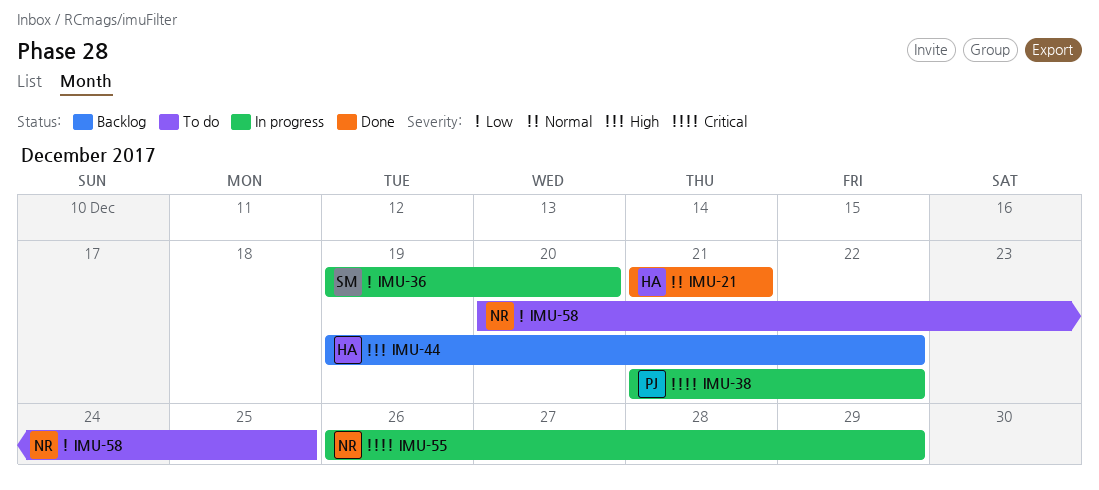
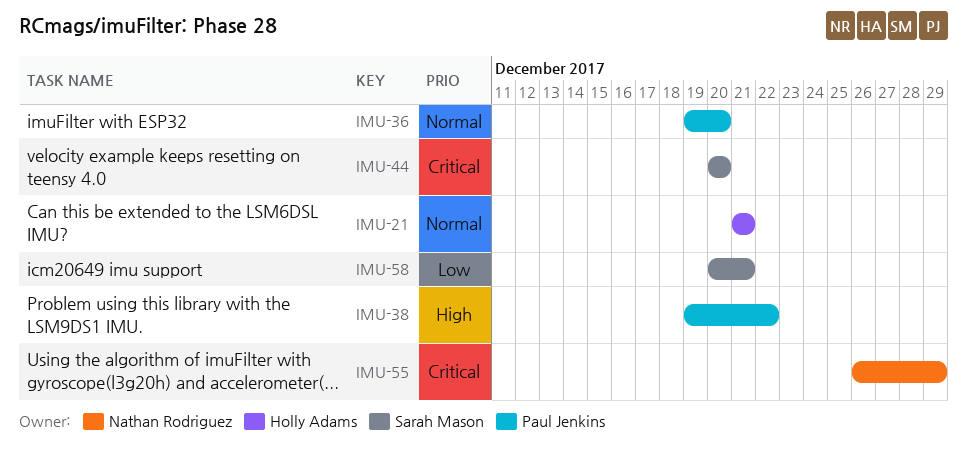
IMU-36, owner: Sarah Mason -> Paul Jenkins
IMU-36, priority: Low -> Normal
IMU-38, priority: Critical -> High
IMU-38, start: Dec 21 -> Dec 19
IMU-44, owner: Holly Adams -> Sarah Mason
IMU-44, priority: High -> Critical
IMU-44, start: Dec 19 -> Dec 20
IMU-44, due: Dec 22 -> Dec 20
IMU-58, owner: Nathan Rodriguez -> Sarah Mason
IMU-58, due: Dec 25 -> Dec 21

